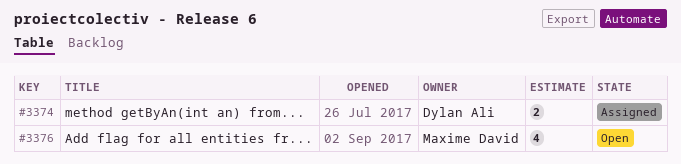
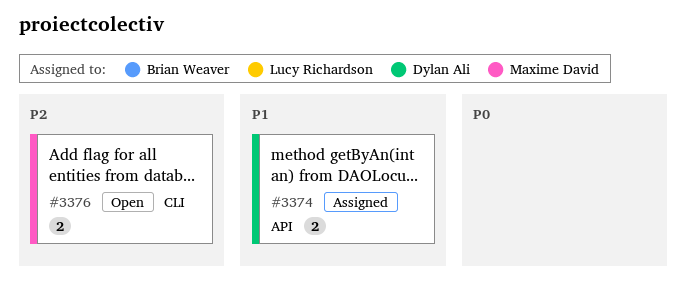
#3376, estimate: 4 -> 2

